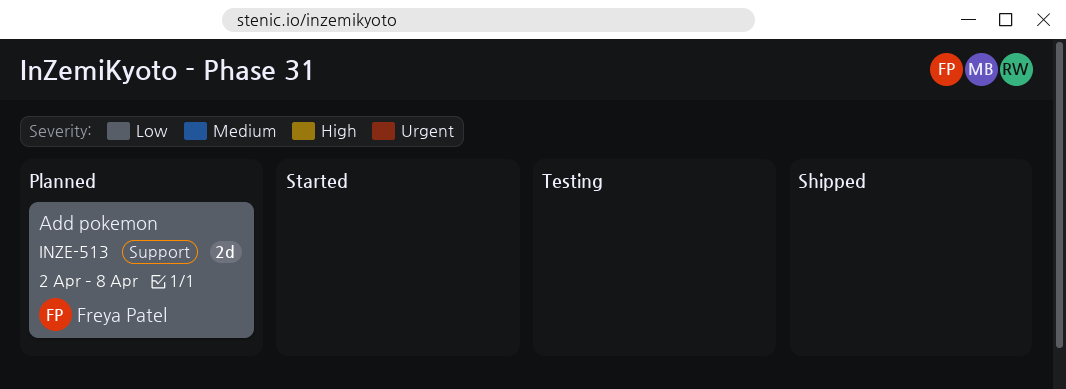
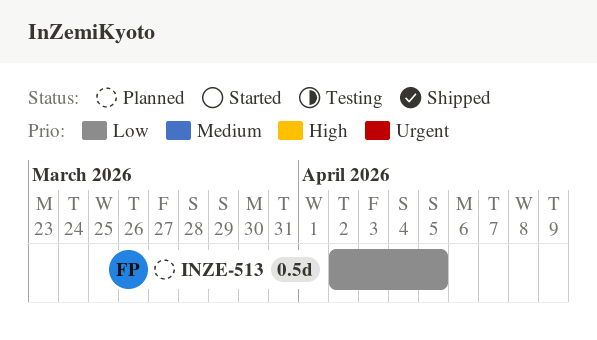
INZE-513, estimate: 2d -> 0.5d
INZE-513, due: Apr 8 -> Apr 5

